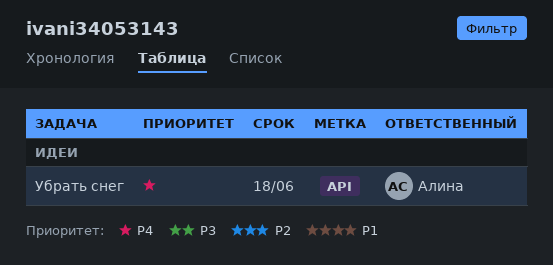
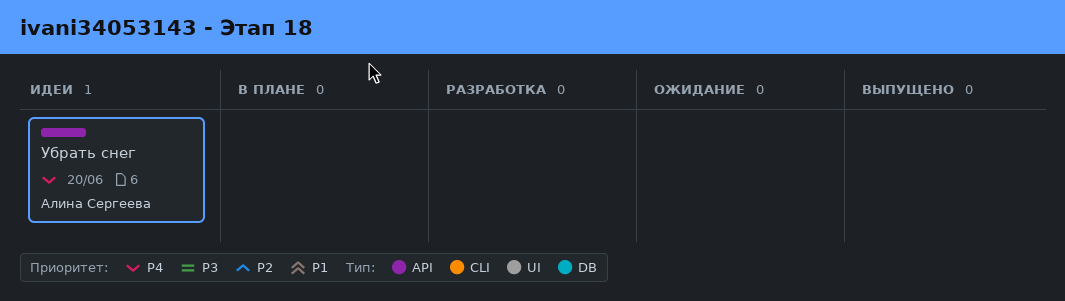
Убрать снег, due: Jun 18 -> Jun 20

